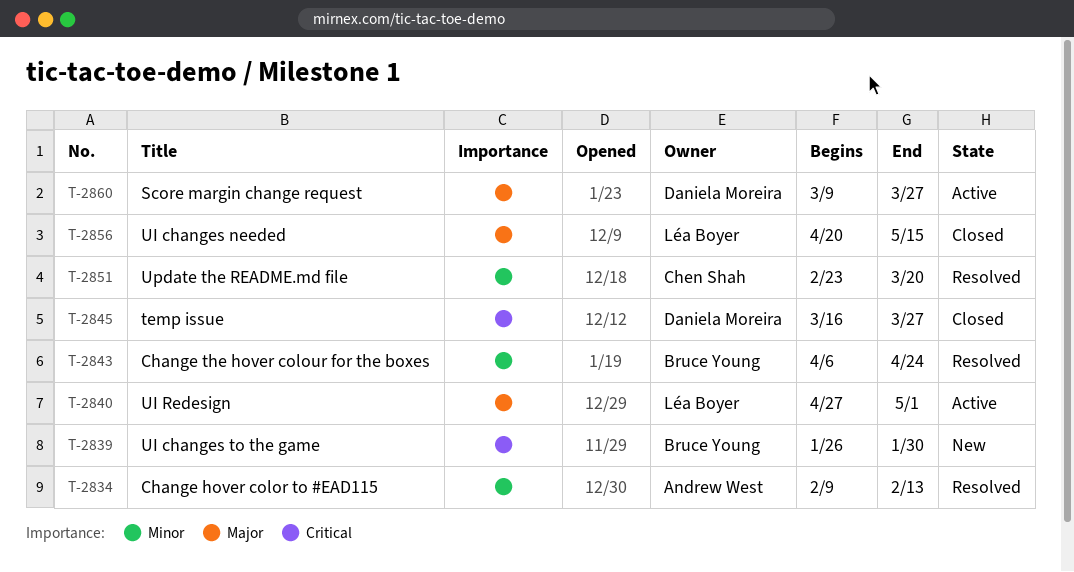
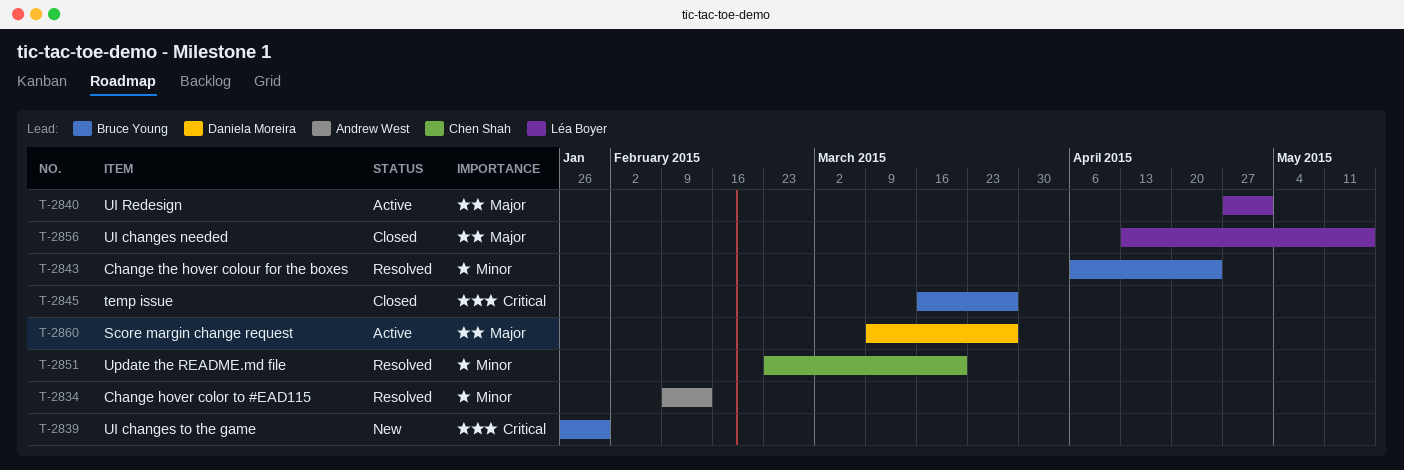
T-2845, owner: Daniela Moreira -> Bruce Young
T-2856, start: Apr 20 -> Apr 13

